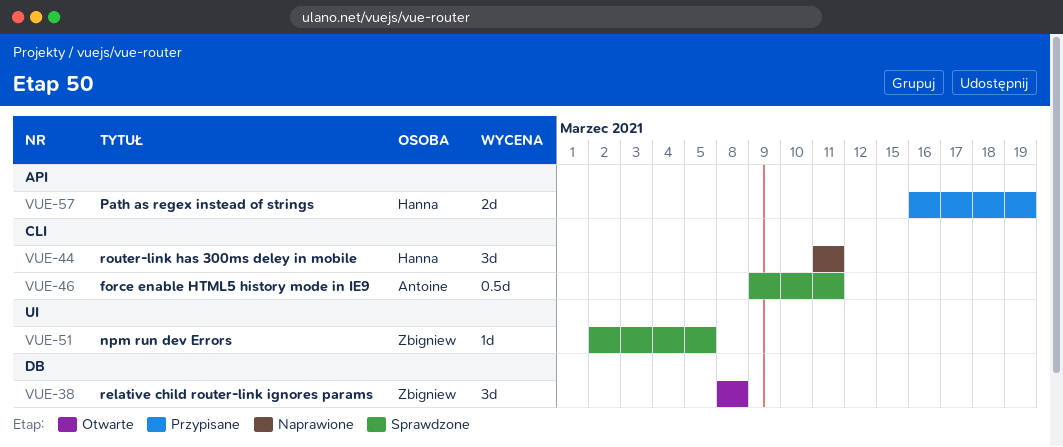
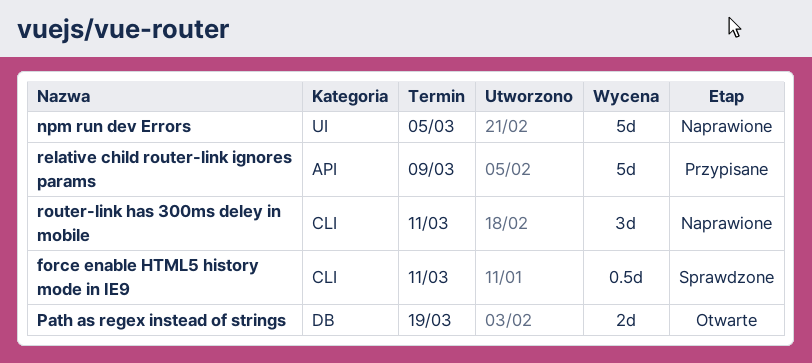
npm run dev Errors, status: Sprawdzone -> Naprawione
npm run dev Errors, estimate: 1d -> 5d
Path as regex instead of strings, status: Przypisane -> Otwarte
Path as regex instead of strings, label: API -> DB
relative child router-link ignores params, status: Otwarte -> Przypisane
relative child router-link ignores params, label: DB -> API
relative child router-link ignores params, estimate: 3d -> 5d
relative child router-link ignores params, due: Mar 8 -> Mar 9

